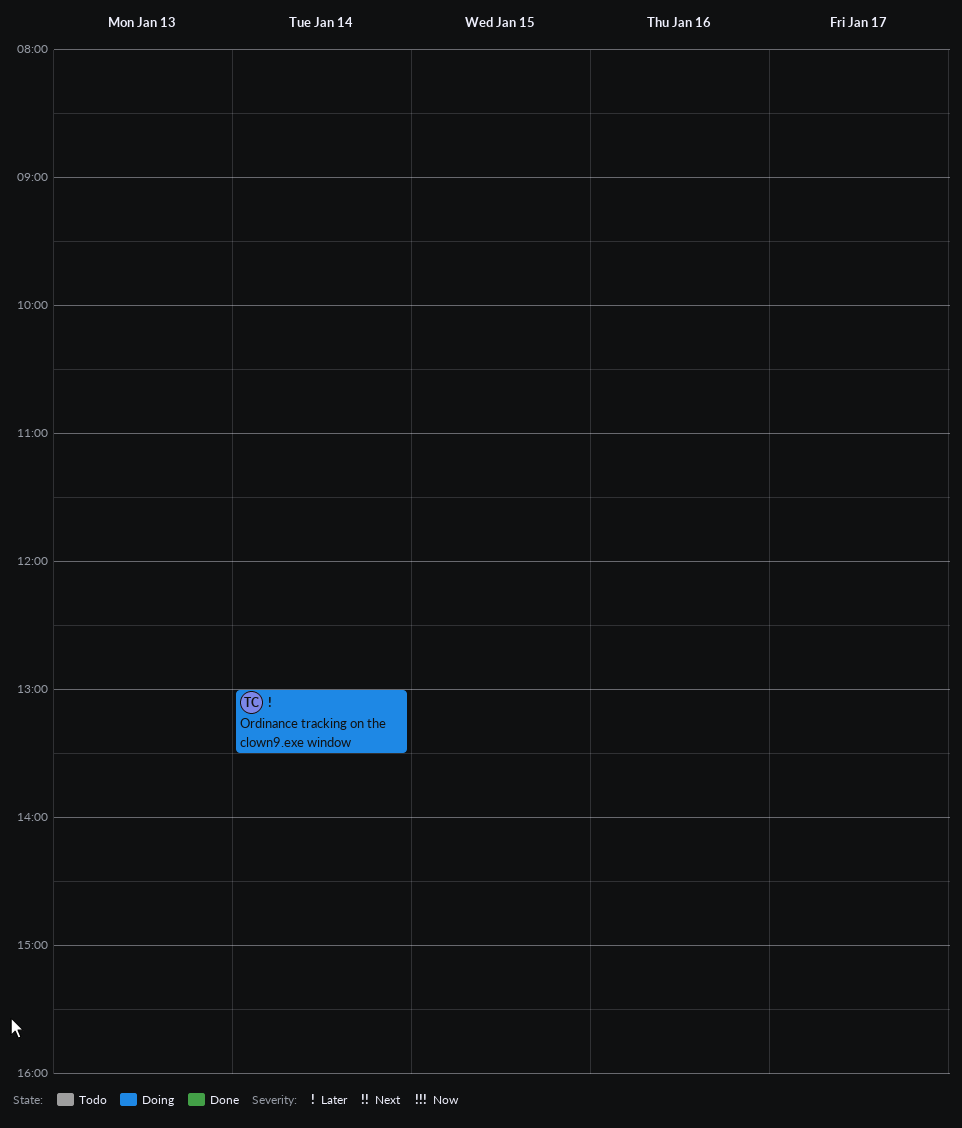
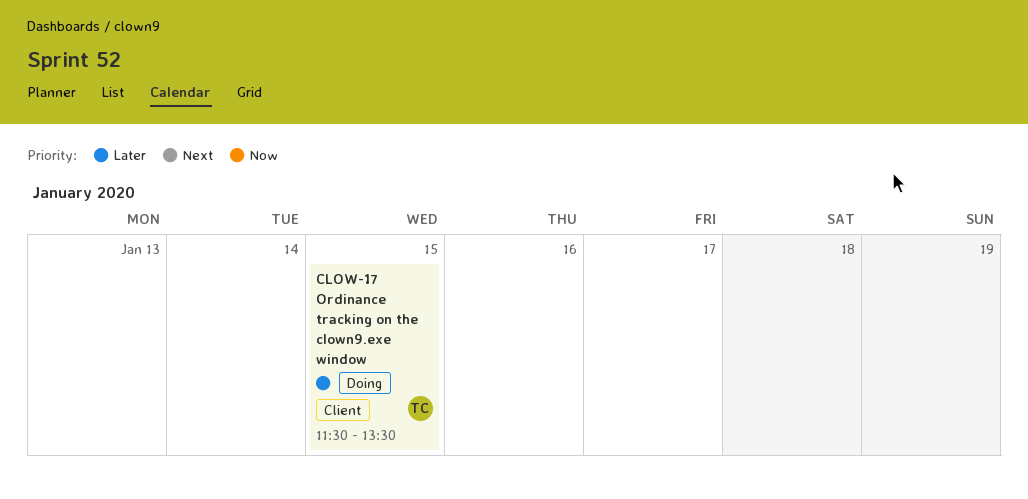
Ordinance tracking on the clown9.exe window, day: Jan 14 -> Jan 15
Ordinance tracking on the clown9.exe window, begins: 13:00 -> 11:30

